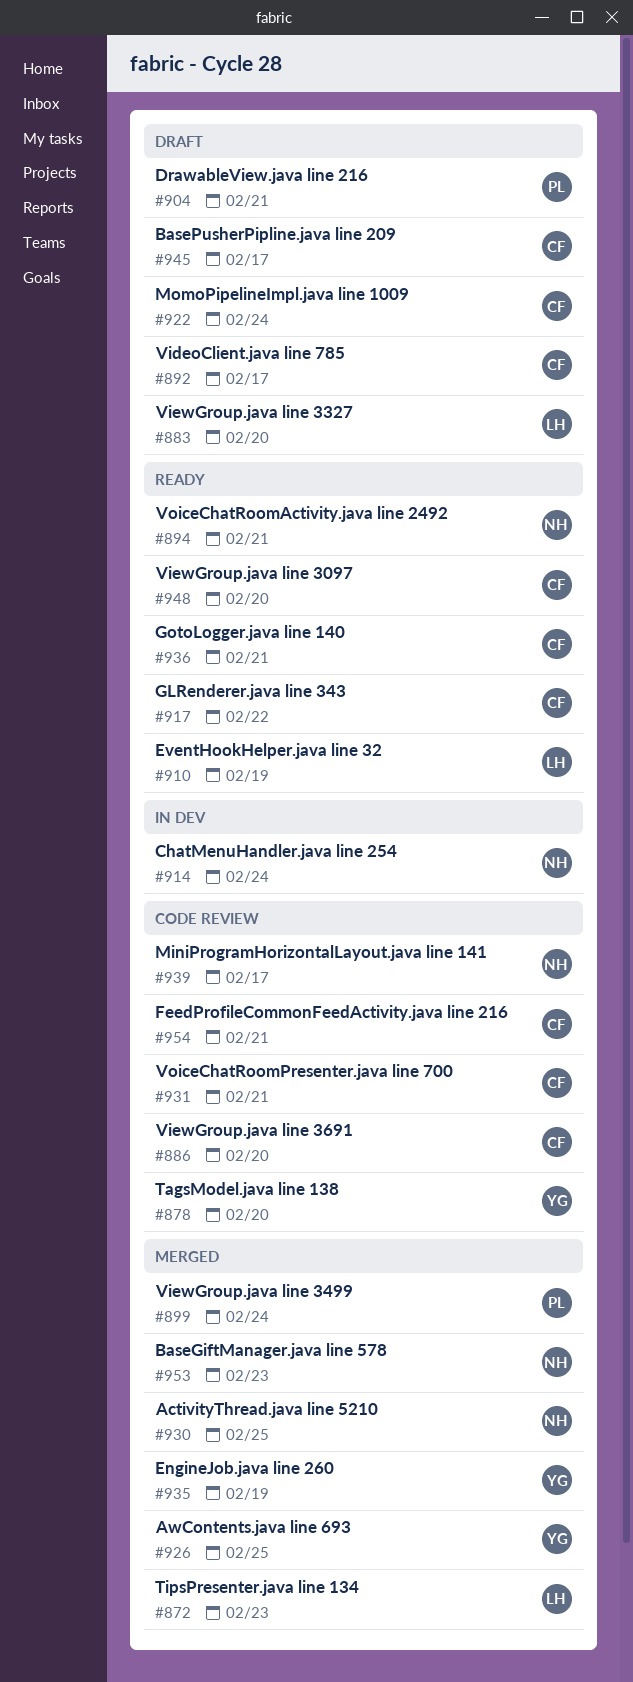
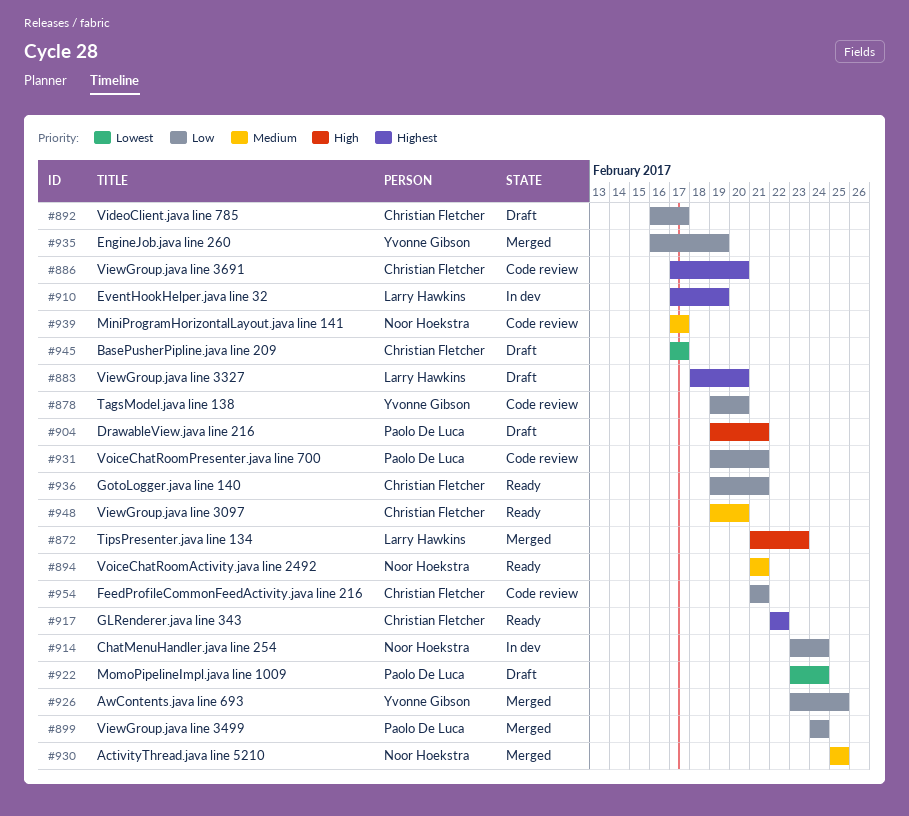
#910, status: Ready -> In dev
#922, owner: Christian Fletcher -> Paolo De Luca
#931, owner: Christian Fletcher -> Paolo De Luca
#953: present -> none

